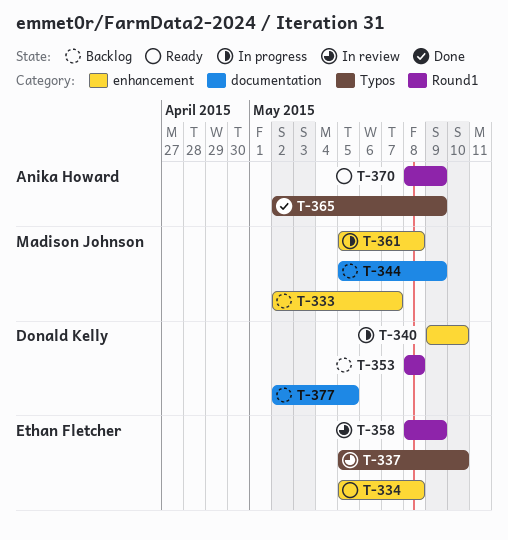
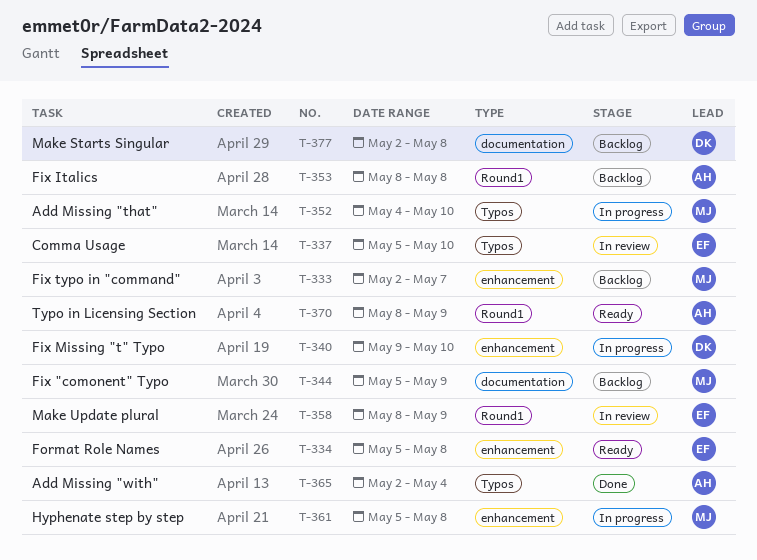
T-352: none -> present
T-353, owner: Donald Kelly -> Anika Howard
T-365, due: May 9 -> May 4
T-377, due: May 5 -> May 8

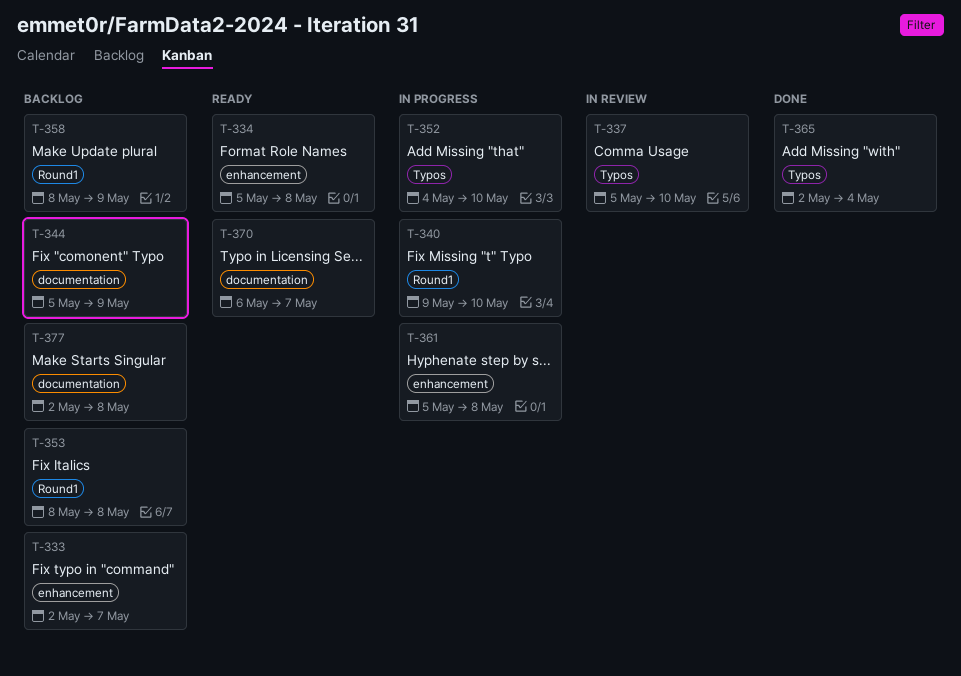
T-340, label: enhancement -> Round1
T-358, status: In review -> Backlog
T-370, label: Round1 -> documentation
T-370, start: May 8 -> May 6
T-370, due: May 9 -> May 7

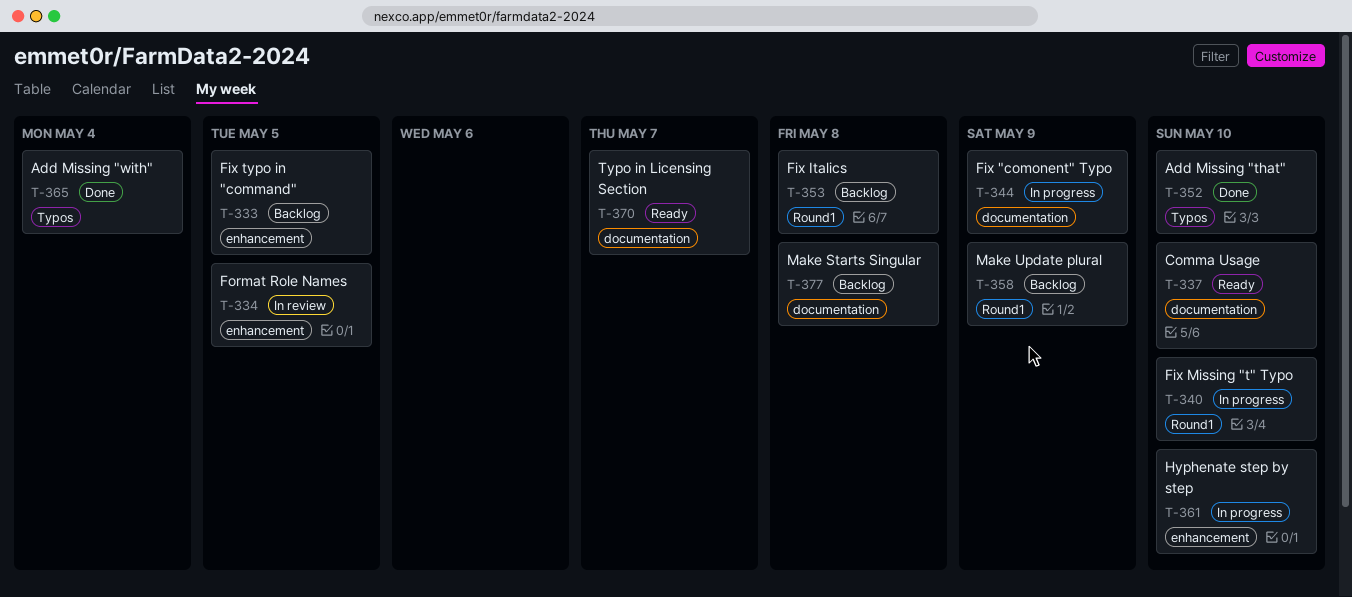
T-333, due: May 7 -> May 5
T-334, status: Ready -> In review
T-334, due: May 8 -> May 5
T-337, status: In review -> Ready
T-337, label: Typos -> documentation
T-344, status: Backlog -> In progress
T-352, status: In progress -> Done
T-361, due: May 8 -> May 10

